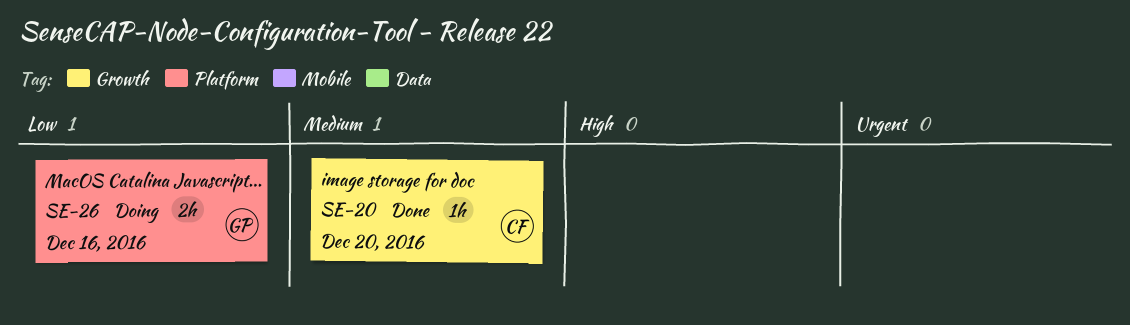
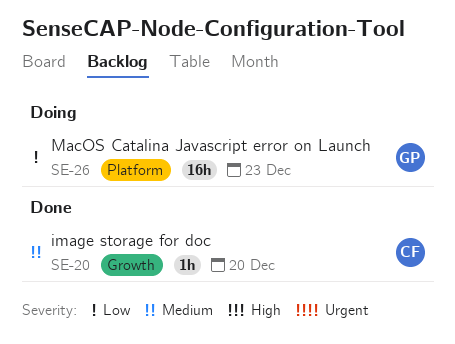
SE-26, estimate: 2h -> 16h
SE-26, due: Dec 16 -> Dec 23

